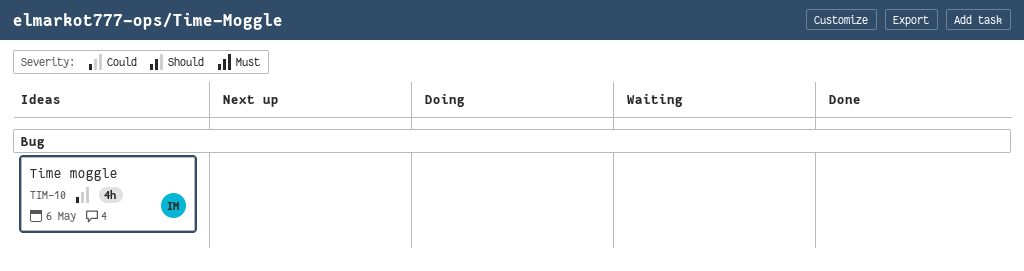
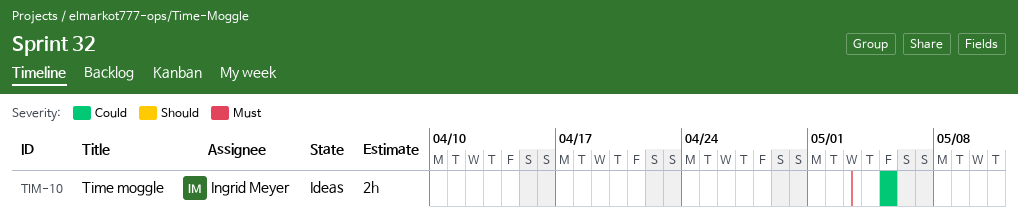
TIM-10, estimate: 4h -> 2h
TIM-10, due: May 6 -> May 5

